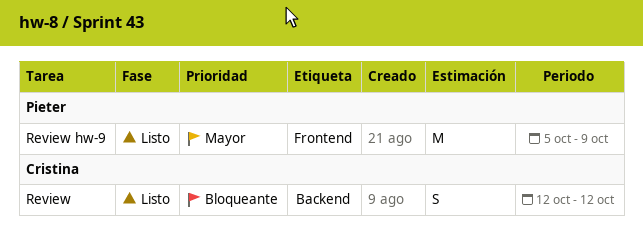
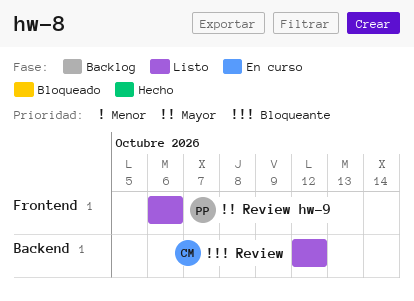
Review hw-9, start: Oct 5 -> Oct 6
Review hw-9, due: Oct 9 -> Oct 6

